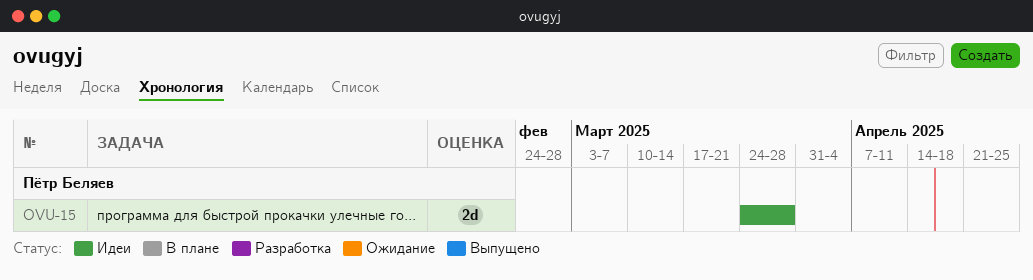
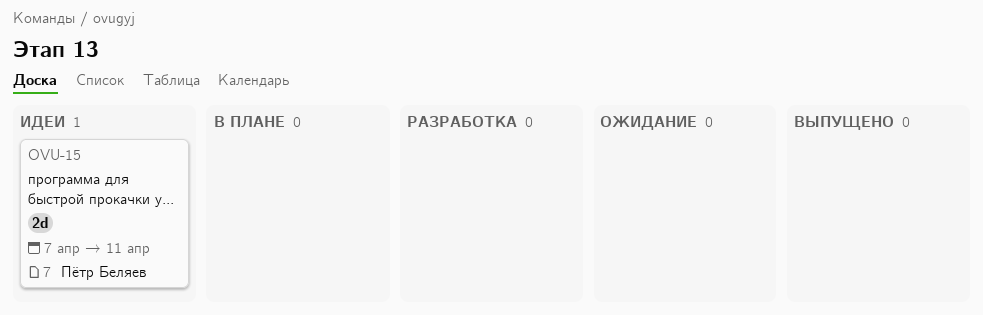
OVU-15, start: Mar 24 -> Apr 7
OVU-15, due: Mar 28 -> Apr 11

